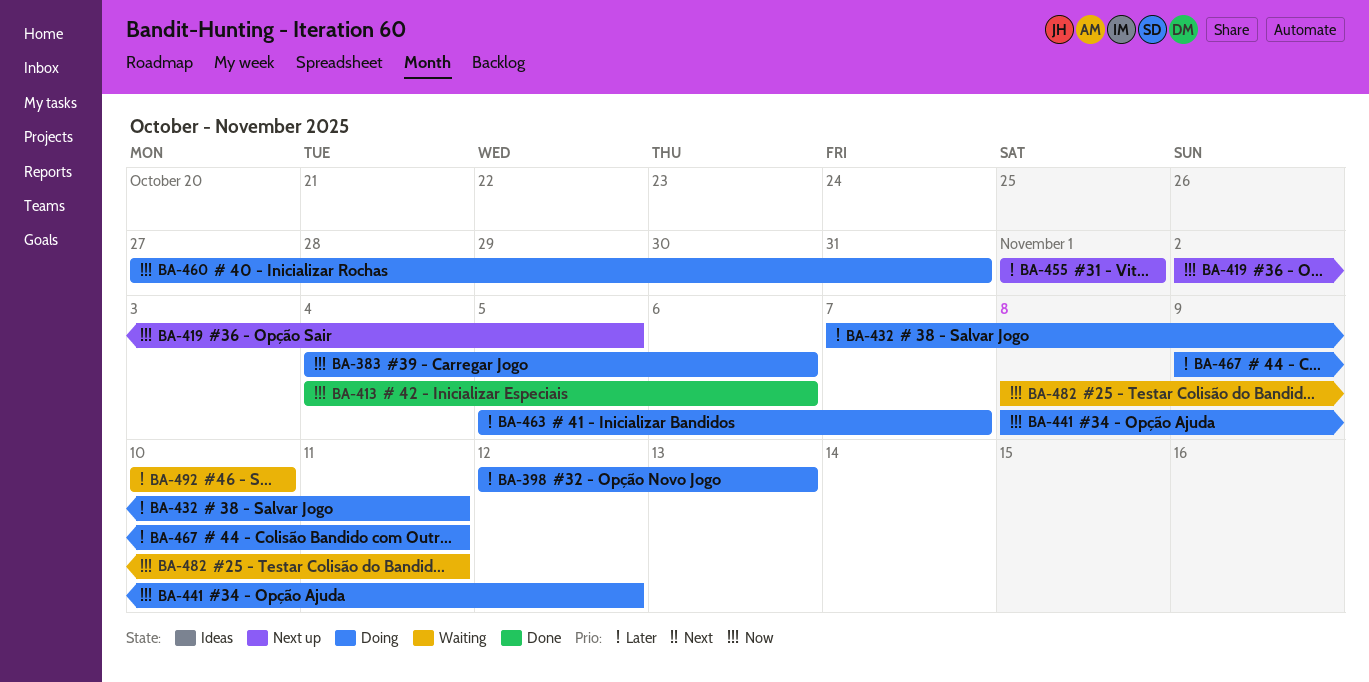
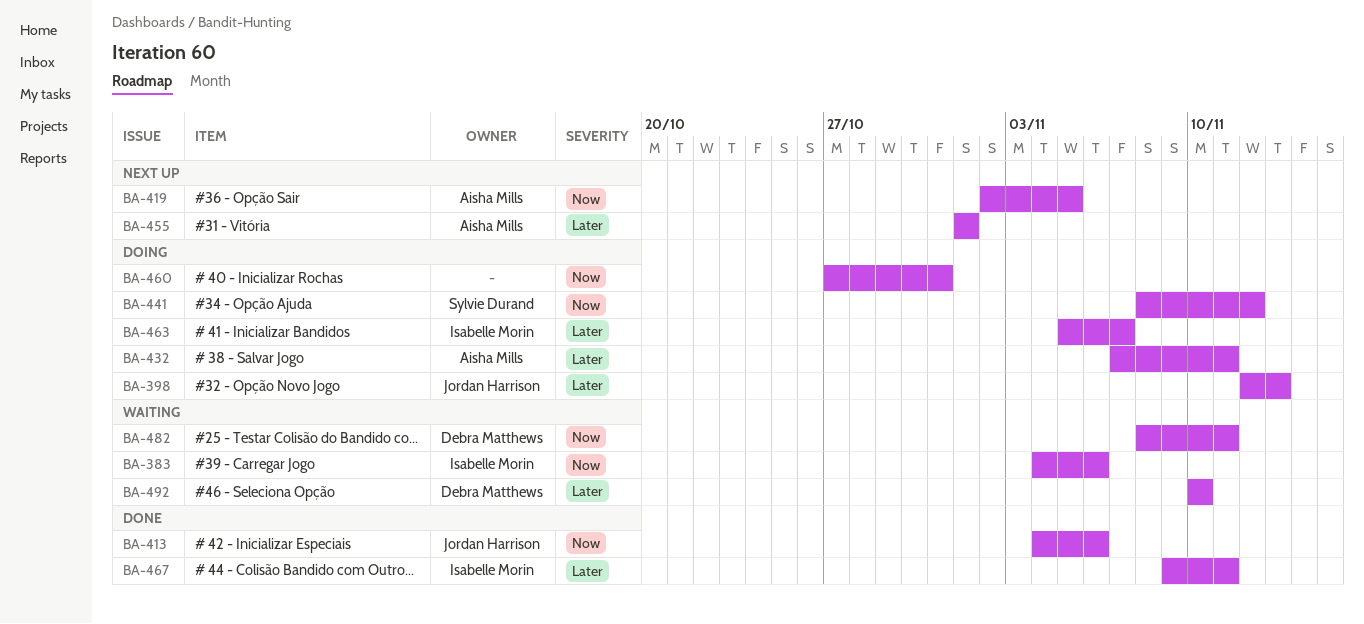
BA-383, status: Doing -> Waiting
BA-467, status: Doing -> Done

